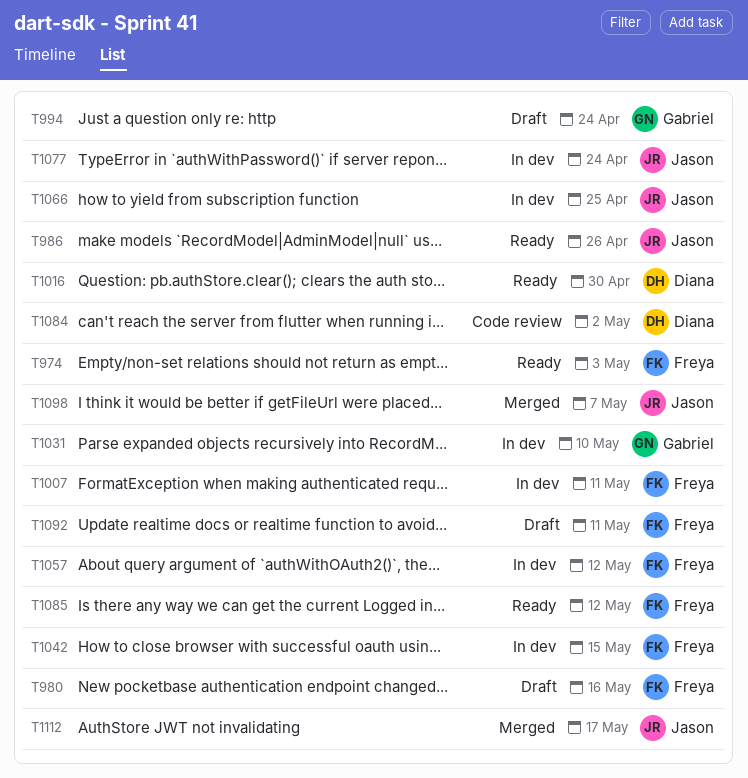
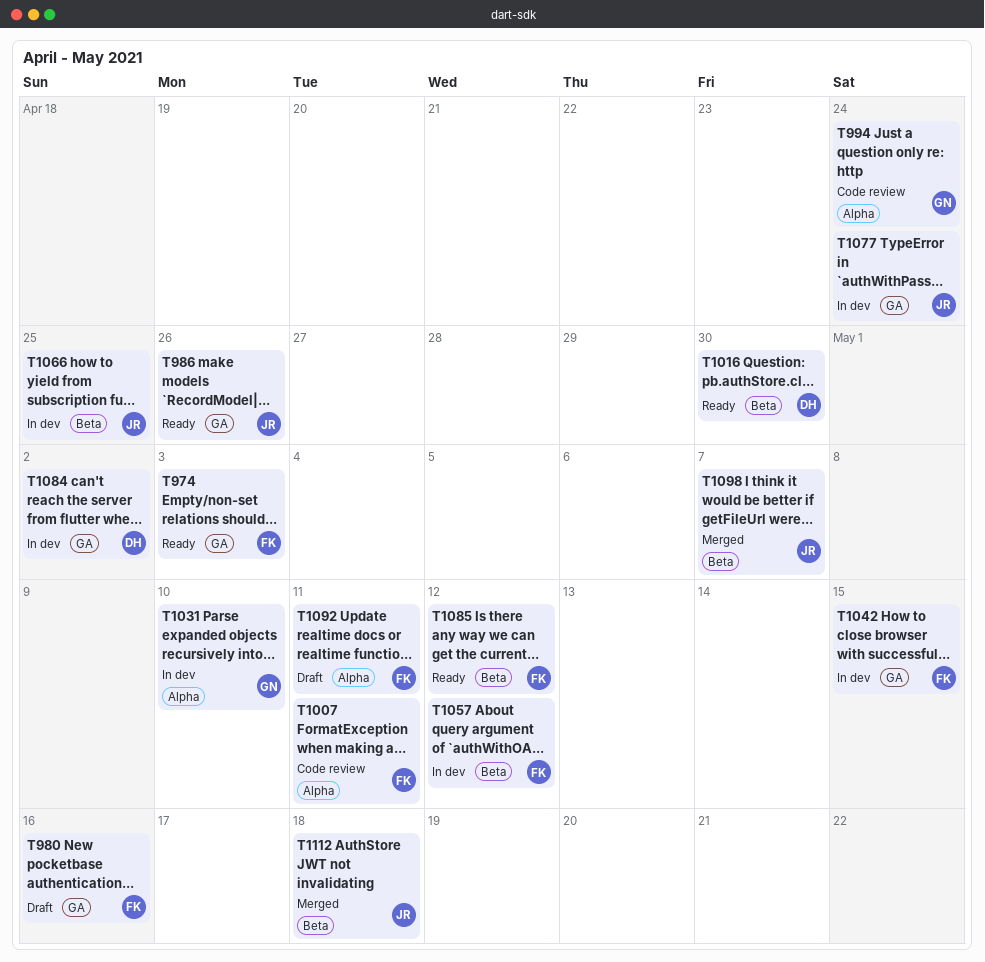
T994, status: Draft -> Code review
T1007, status: In dev -> Code review
T1084, status: Code review -> In dev
T1112, due: May 17 -> May 18

